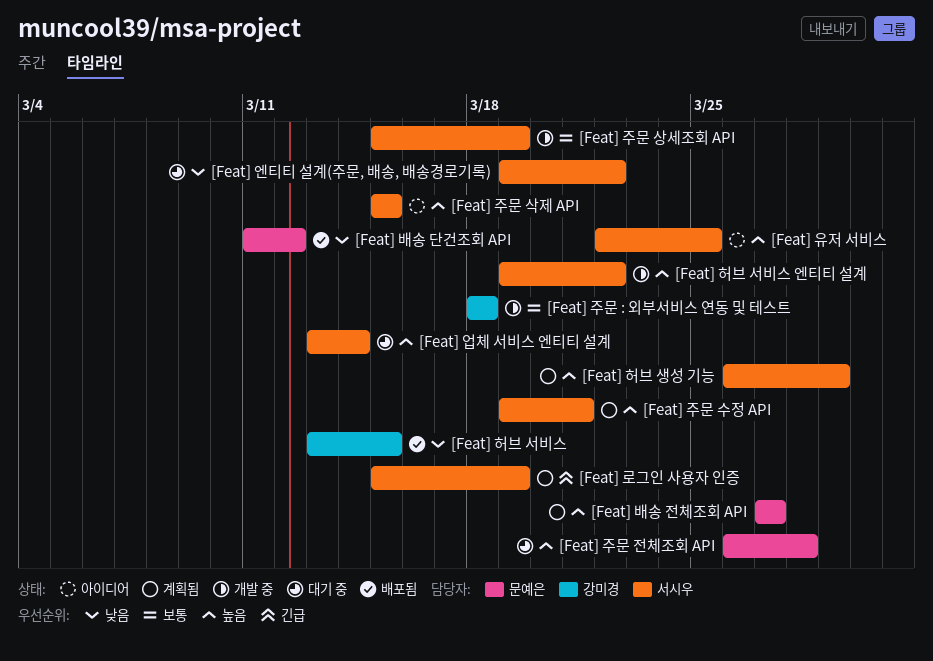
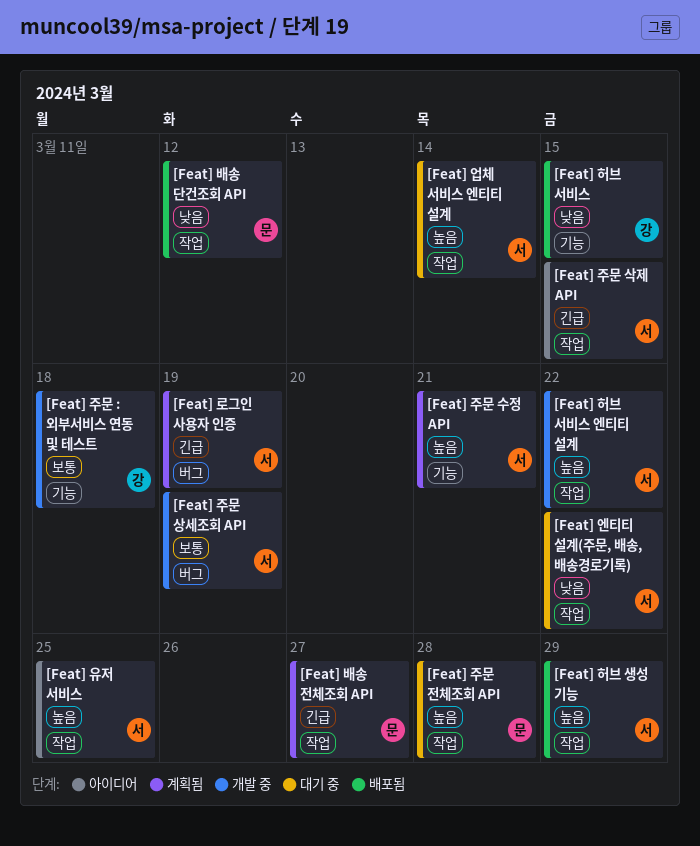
[Feat] 배송 전체조회 API, priority: 높음 -> 긴급
[Feat] 주문 삭제 API, priority: 높음 -> 긴급
[Feat] 허브 생성 기능, status: 계획됨 -> 배포됨

